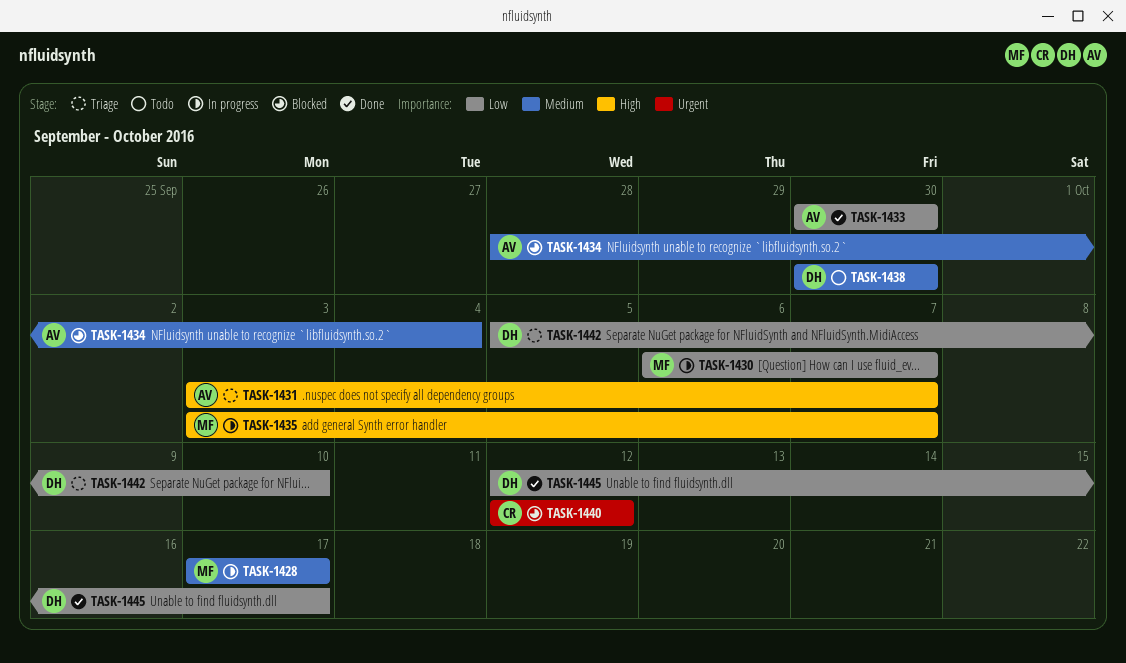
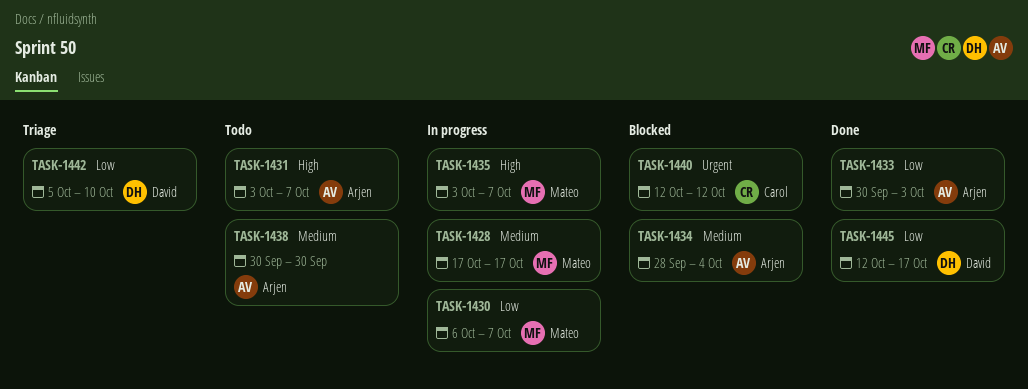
TASK-1431, status: Triage -> Todo
TASK-1433, due: Sep 30 -> Oct 3
TASK-1438, owner: David -> Arjen

